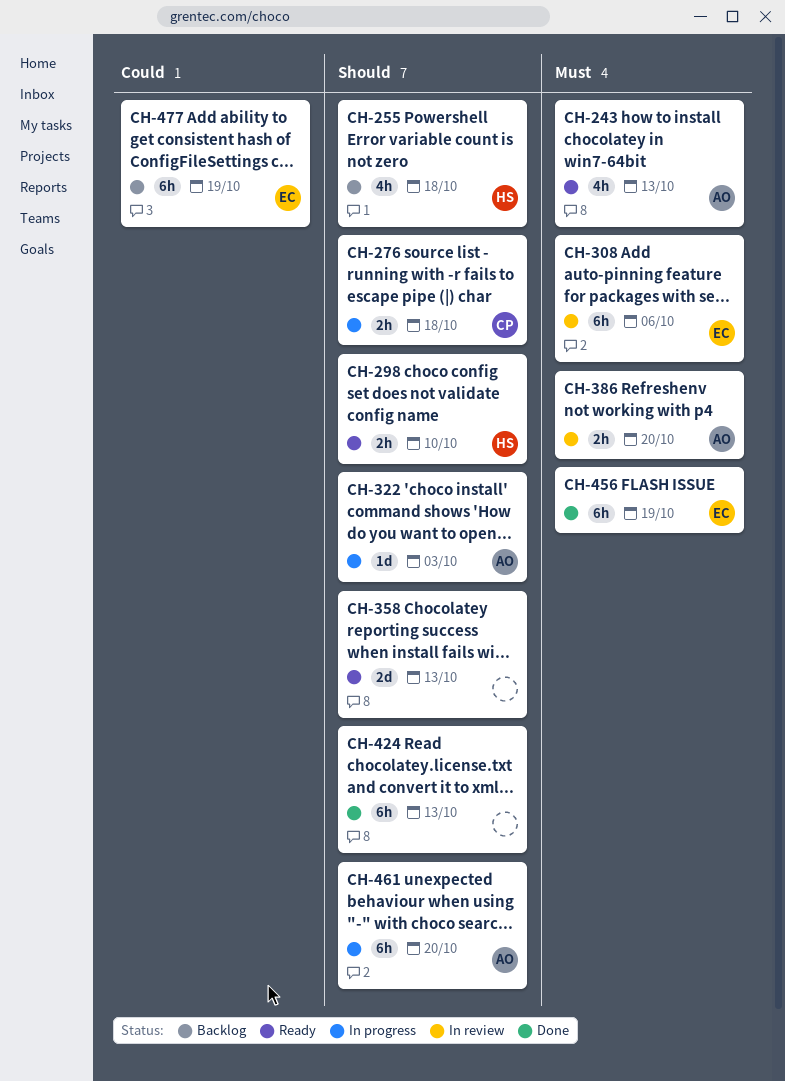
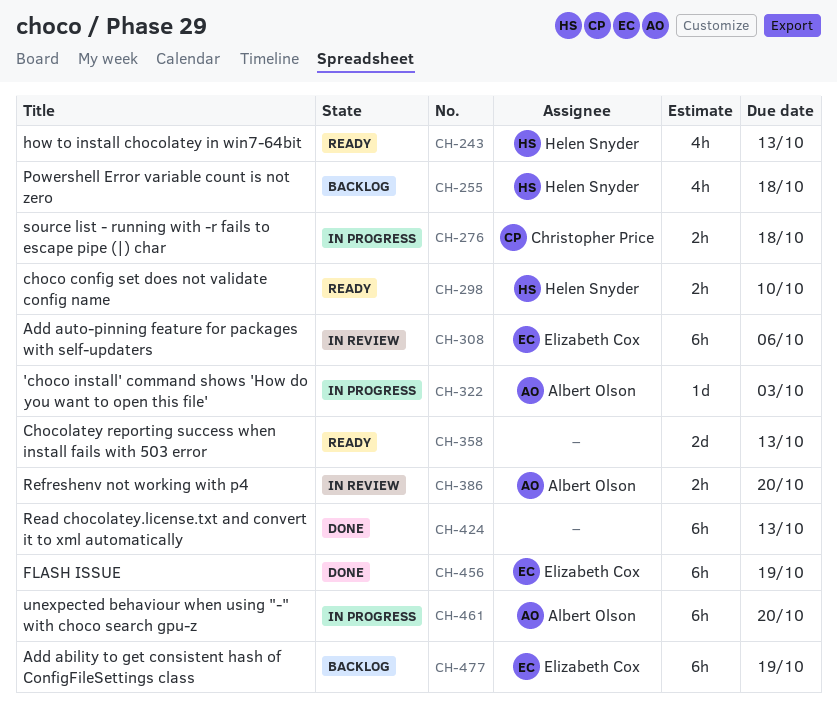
CH-243, owner: Albert Olson -> Helen Snyder

